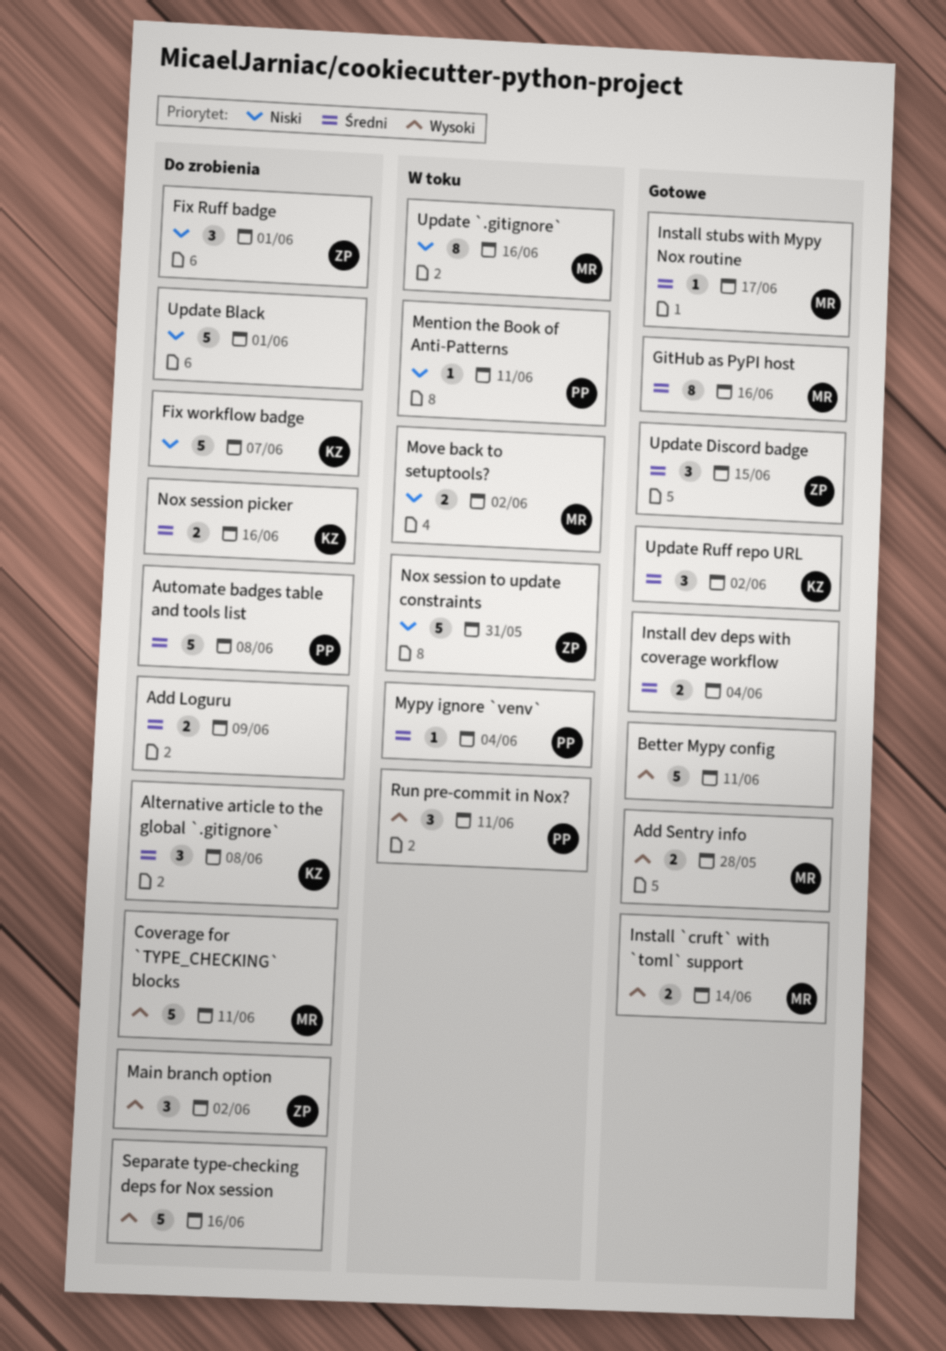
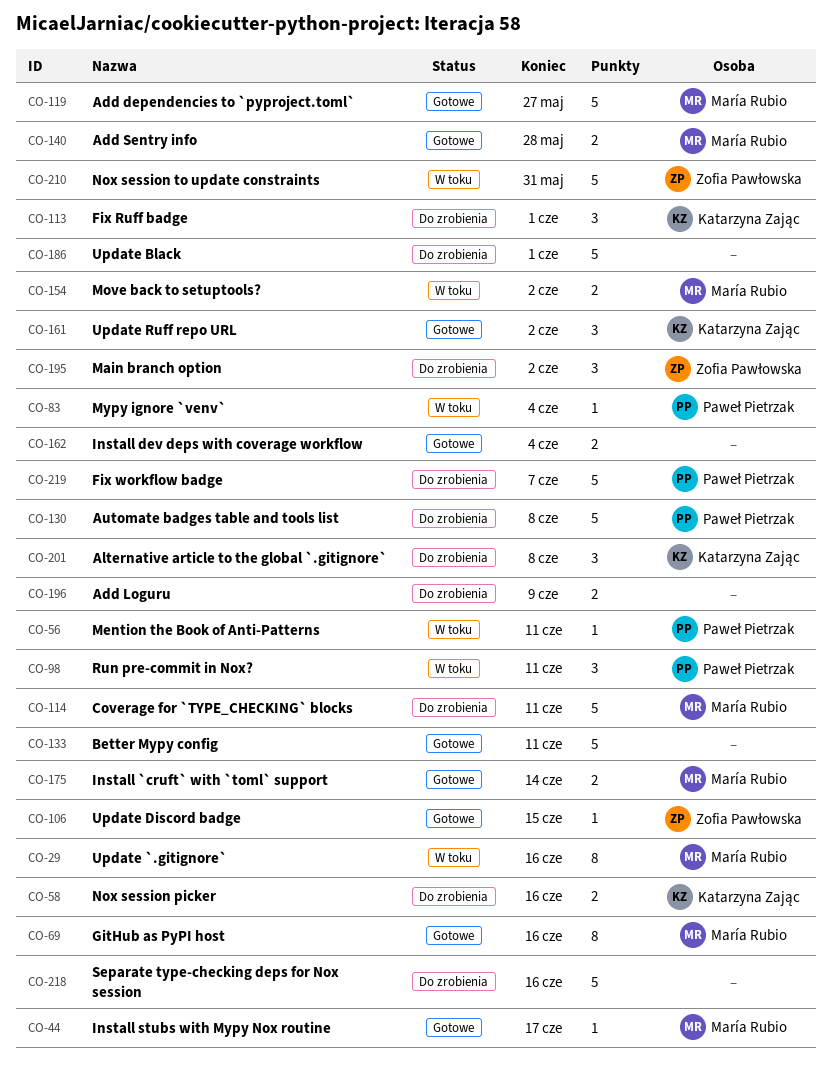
Add dependencies to `pyproject.toml`: none -> present
Fix Ruff badge, owner: Zofia Pawłowska -> Katarzyna Zając
Fix workflow badge, owner: Katarzyna Zając -> Paweł Pietrzak
Update Discord badge, estimate: 3 -> 1

